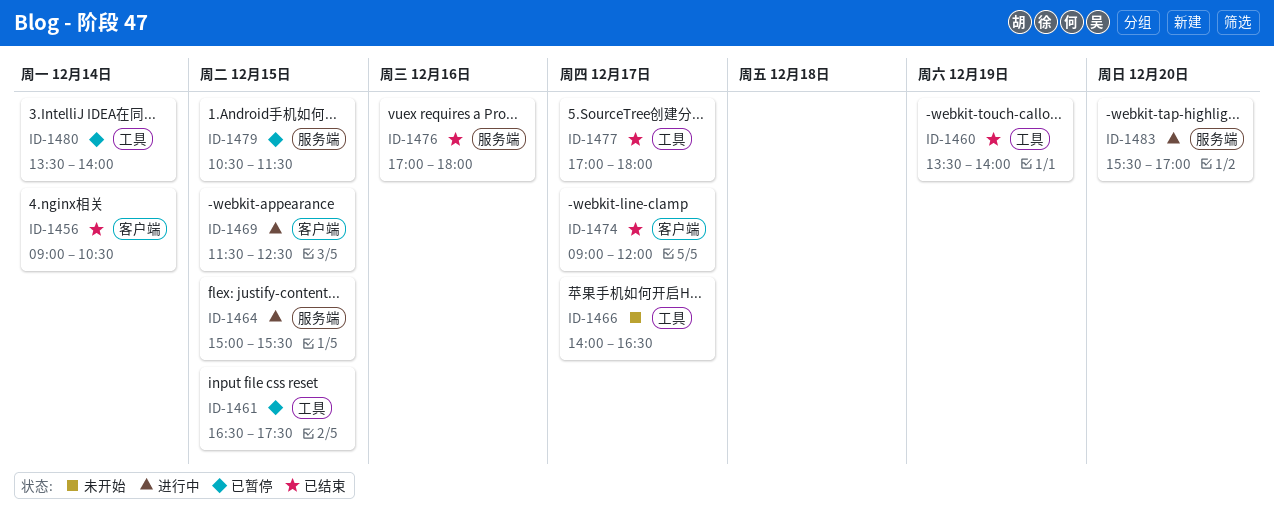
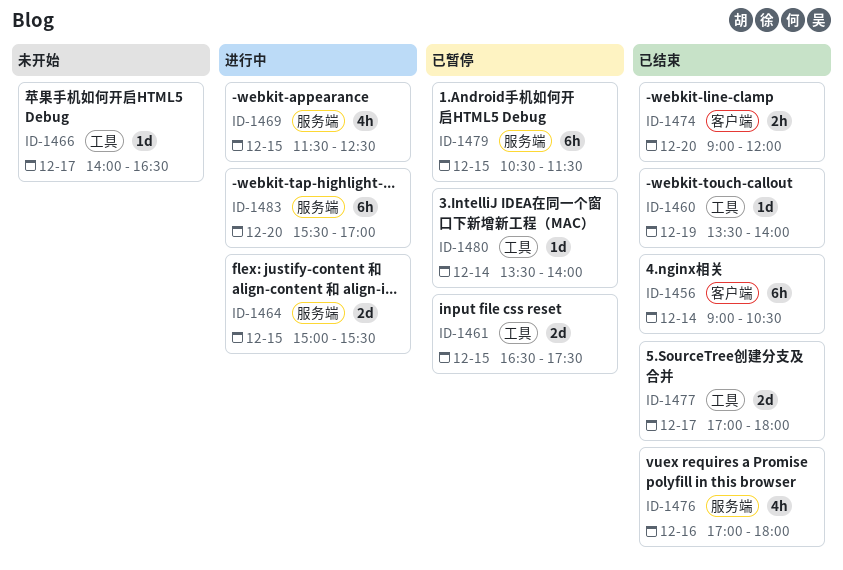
ID-1469, label: 客户端 -> 服务端
ID-1474, day: Dec 17 -> Dec 20

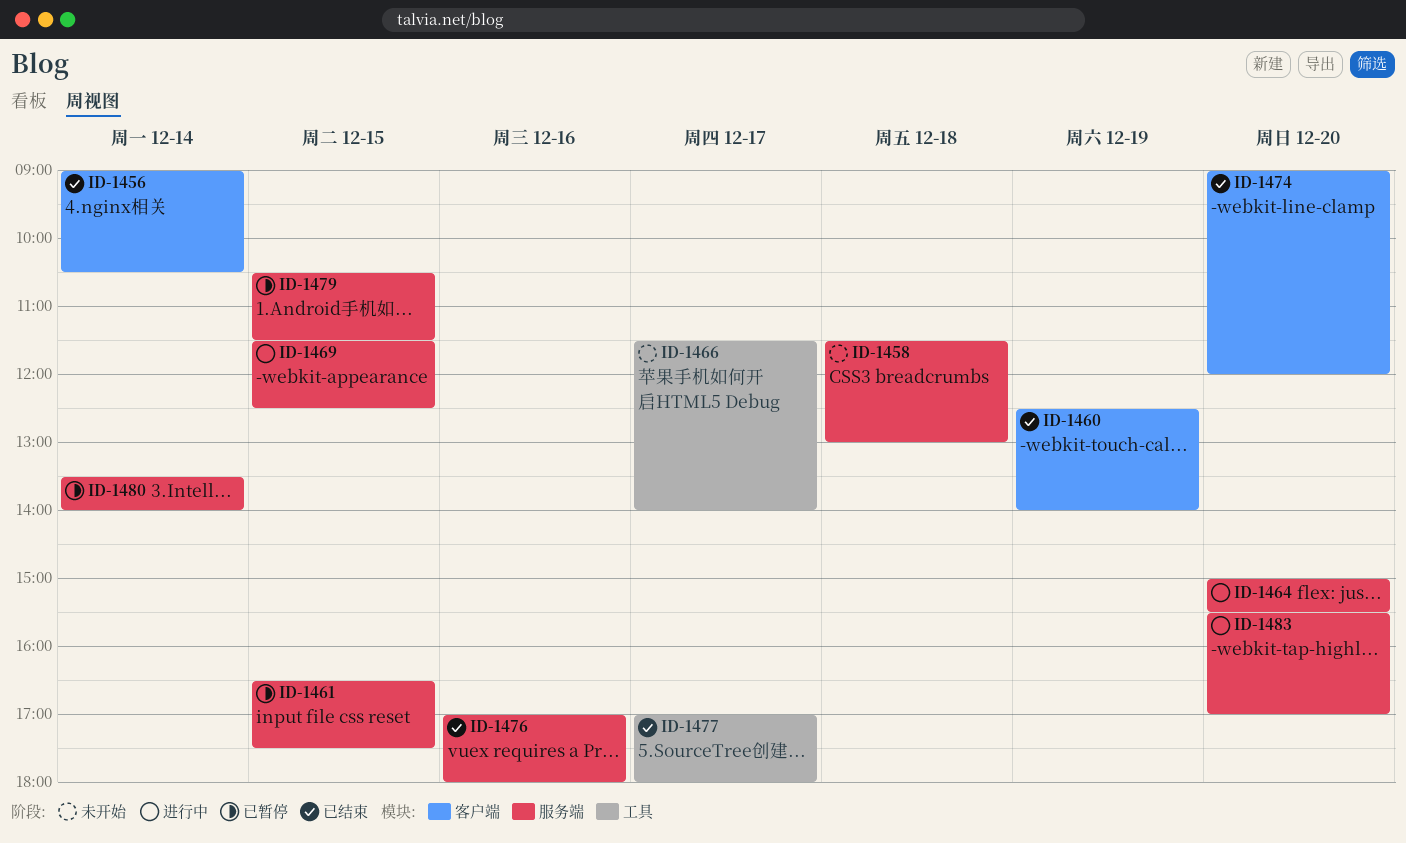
ID-1458: none -> present
ID-1460, label: 工具 -> 客户端
ID-1460, begins: 13:30 -> 12:30
ID-1461, label: 工具 -> 服务端
ID-1464, day: Dec 15 -> Dec 20
ID-1466, begins: 14:00 -> 11:30
ID-1466, ends: 16:30 -> 14:00
ID-1480, label: 工具 -> 服务端

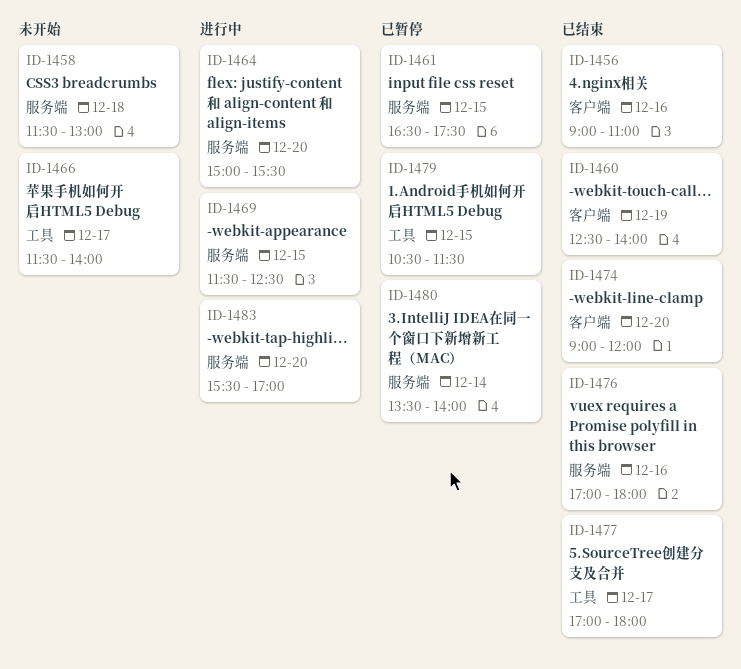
ID-1456, day: Dec 14 -> Dec 16
ID-1456, ends: 10:30 -> 11:00
ID-1479, label: 服务端 -> 工具

